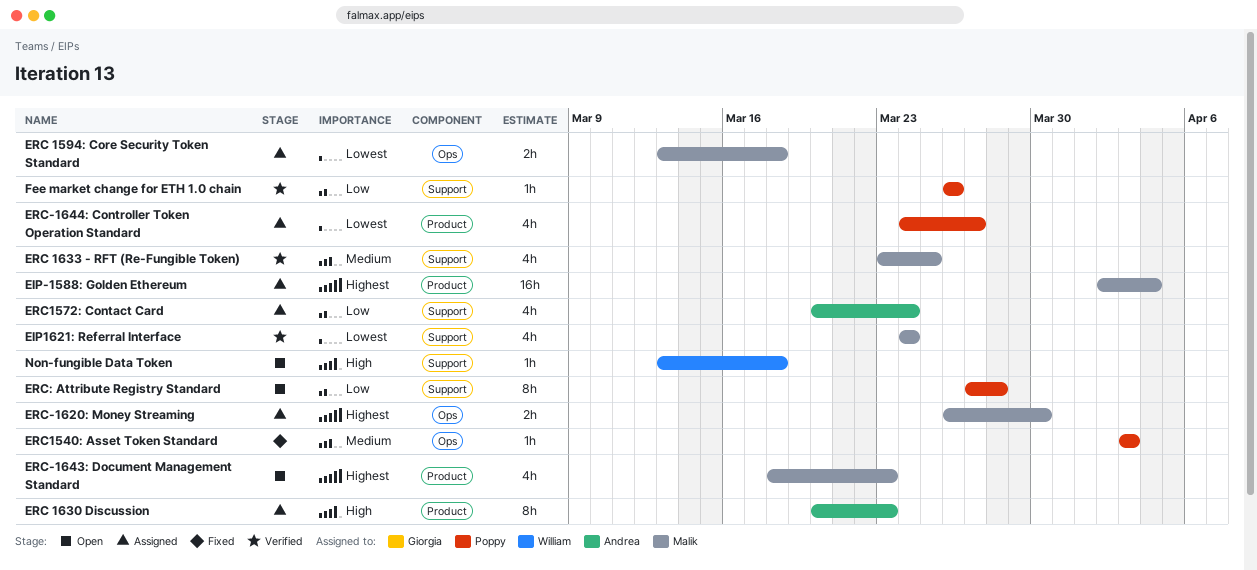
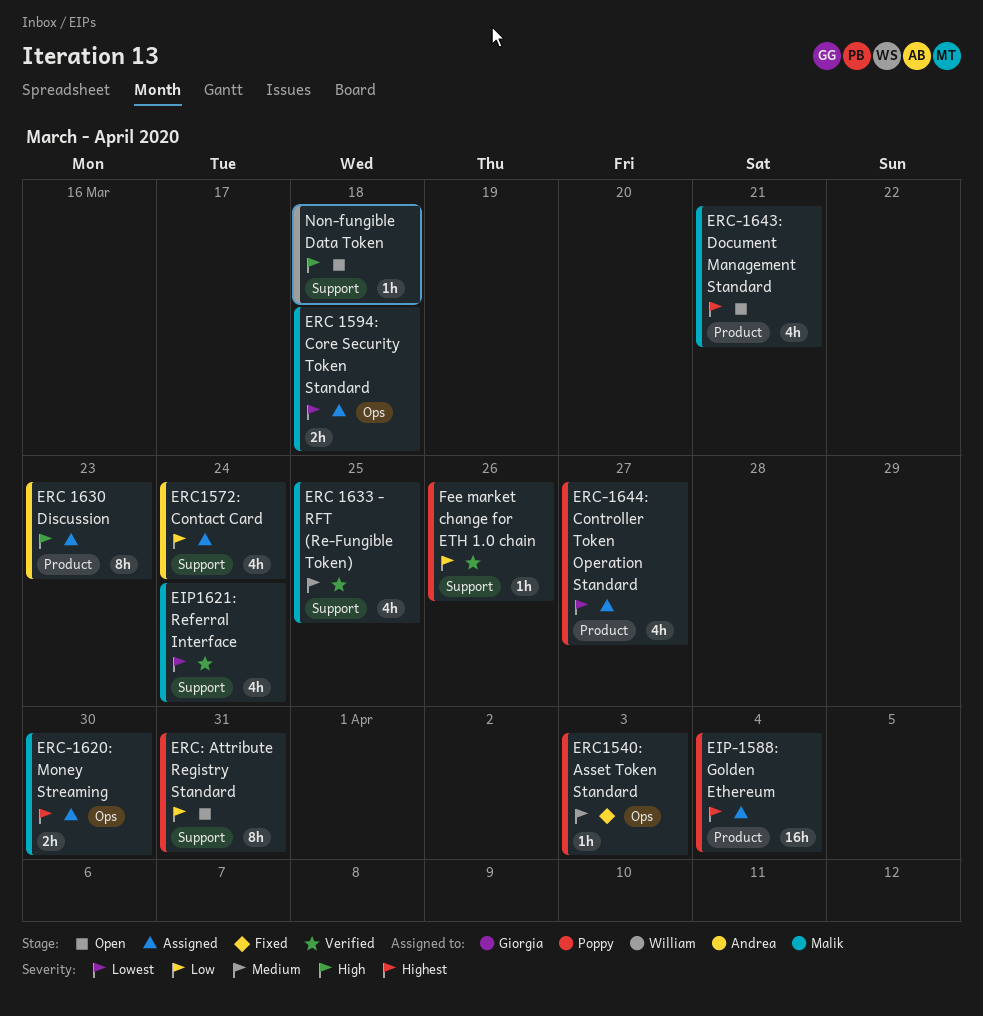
EIP-1588: Golden Ethereum, owner: Malik -> Poppy
ERC-1643: Document Management Standard, due: Mar 23 -> Mar 21
ERC: Attribute Registry Standard, due: Mar 28 -> Mar 31

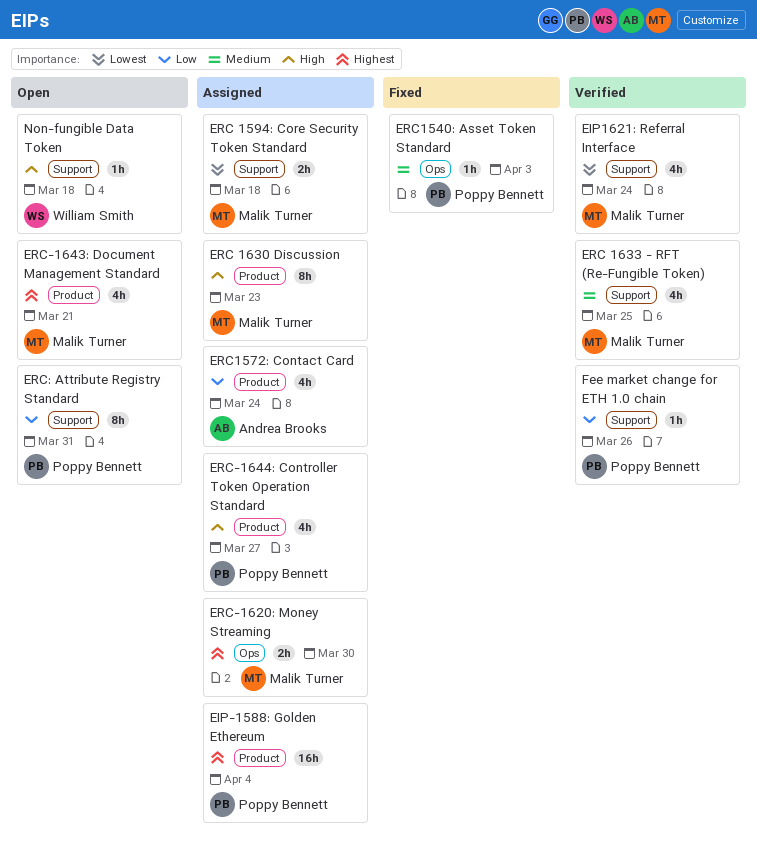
ERC 1594: Core Security Token Standard, label: Ops -> Support
ERC 1630 Discussion, owner: Andrea Brooks -> Malik Turner
ERC-1644: Controller Token Operation Standard, priority: Lowest -> High
ERC1572: Contact Card, label: Support -> Product

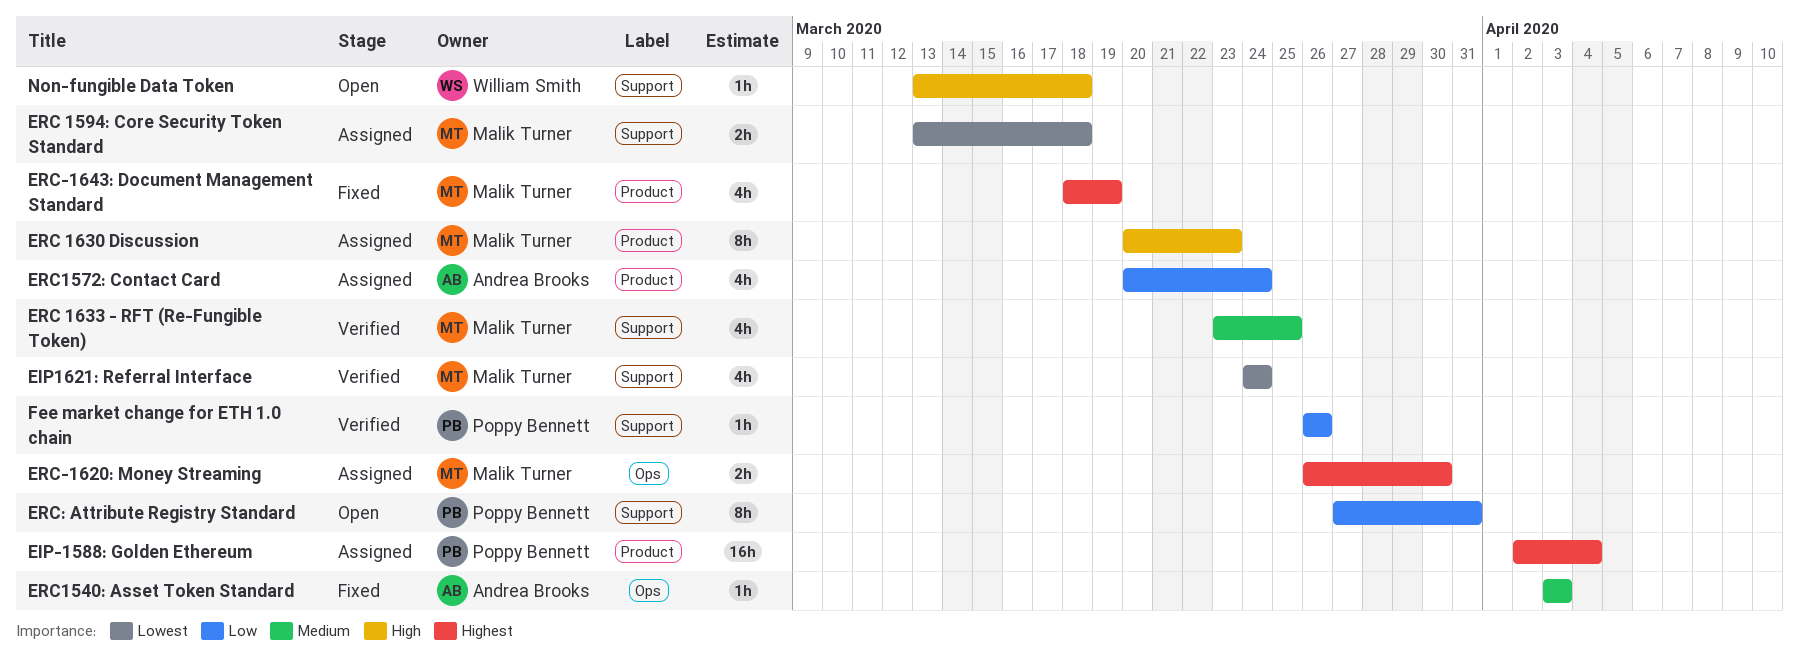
ERC-1643: Document Management Standard, status: Open -> Fixed
ERC-1643: Document Management Standard, due: Mar 21 -> Mar 19
ERC-1644: Controller Token Operation Standard: present -> none
ERC1540: Asset Token Standard, owner: Poppy Bennett -> Andrea Brooks

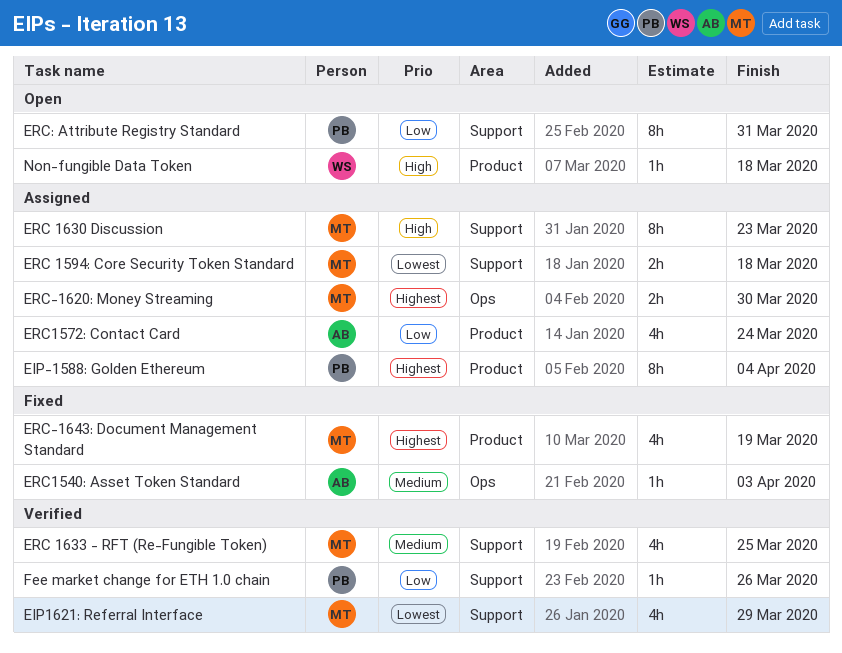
EIP-1588: Golden Ethereum, estimate: 16h -> 8h
EIP1621: Referral Interface, due: Mar 24 -> Mar 29
ERC 1630 Discussion, label: Product -> Support
Non-fungible Data Token, label: Support -> Product

